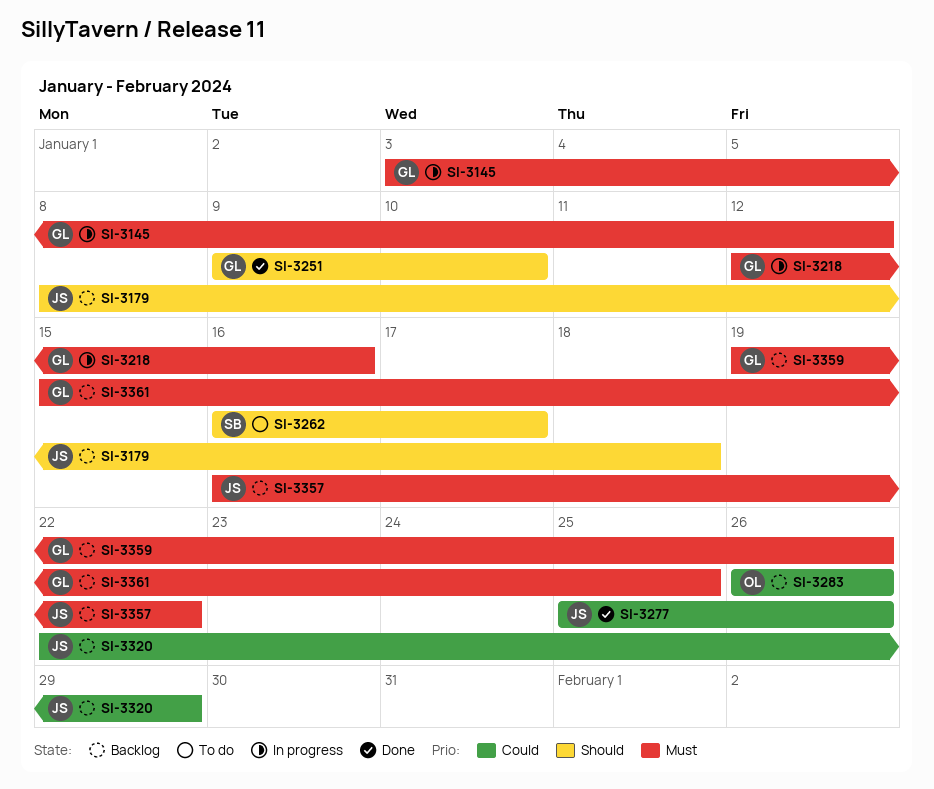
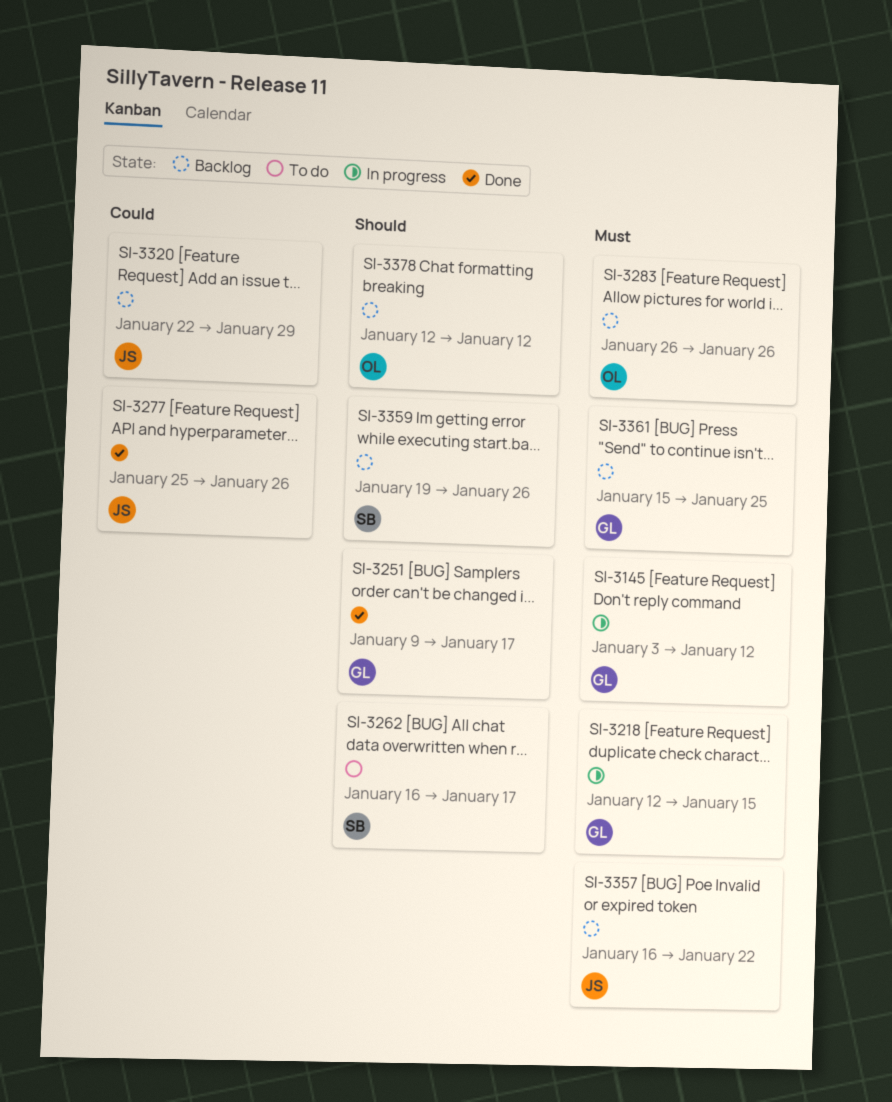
SI-3179: present -> none
SI-3218, due: Jan 16 -> Jan 15
SI-3251, due: Jan 10 -> Jan 17
SI-3283, priority: Could -> Must
SI-3359, owner: GL -> SB
SI-3359, priority: Must -> Should
SI-3378: none -> present

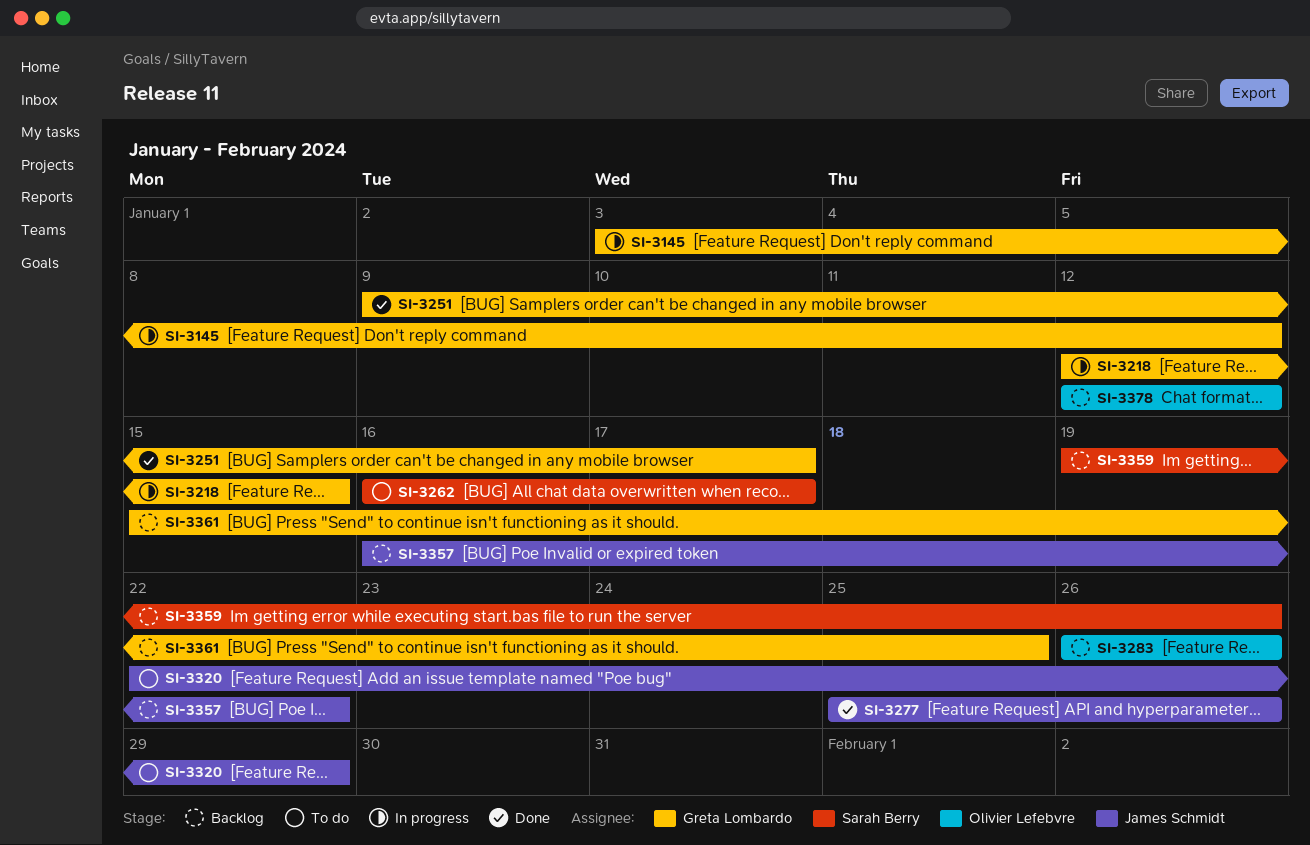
SI-3320, status: Backlog -> To do

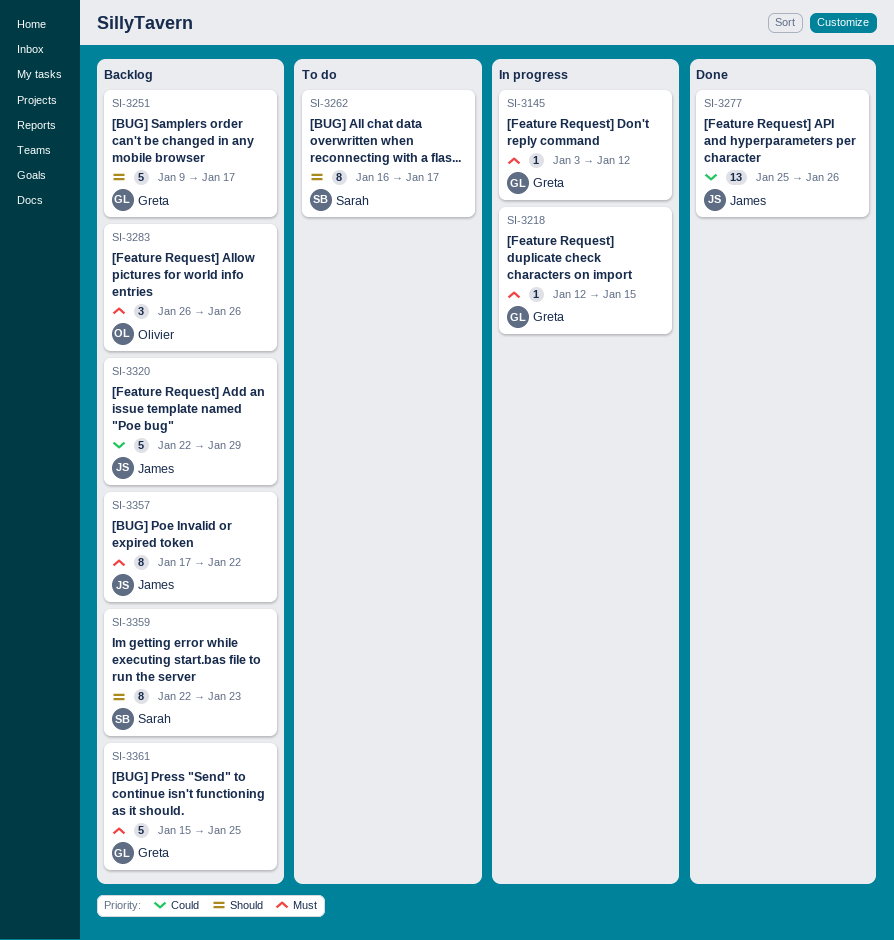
SI-3251, status: Done -> Backlog
SI-3320, status: To do -> Backlog
SI-3357, start: Jan 16 -> Jan 17
SI-3359, start: Jan 19 -> Jan 22
SI-3359, due: Jan 26 -> Jan 23
SI-3378: present -> none

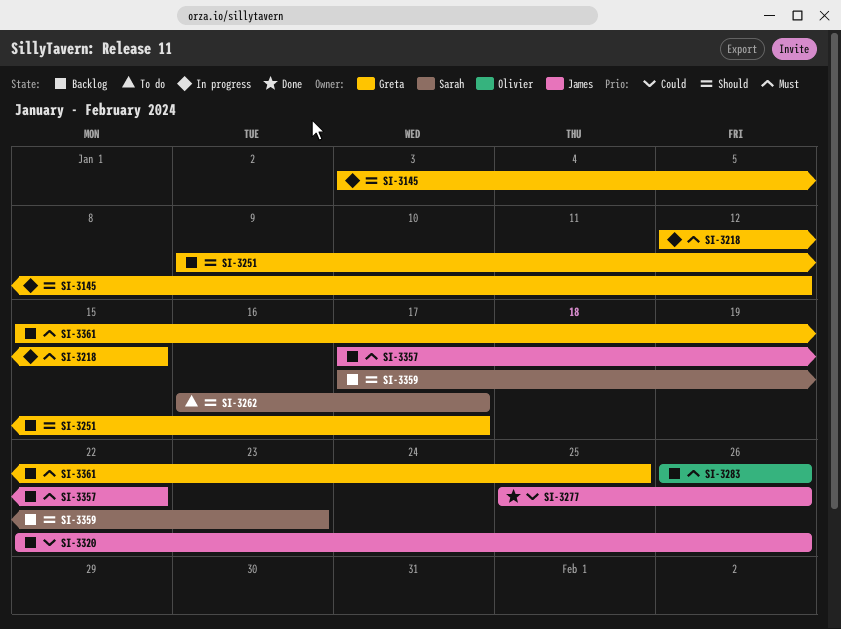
SI-3145, priority: Must -> Should
SI-3320, due: Jan 29 -> Jan 26
SI-3359, start: Jan 22 -> Jan 17

